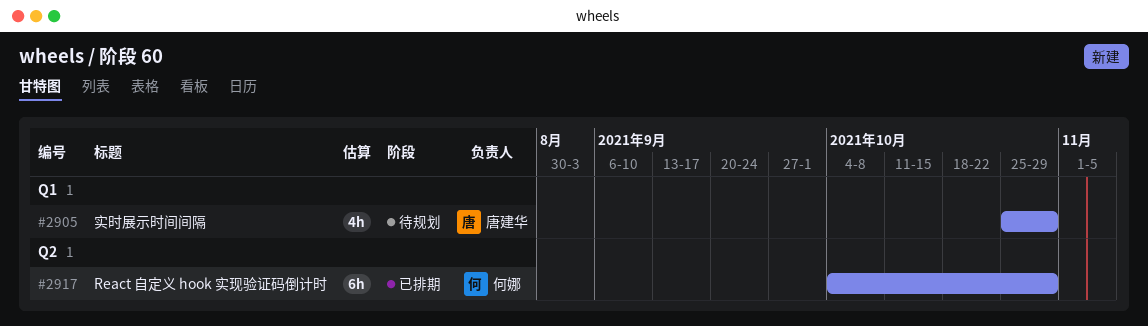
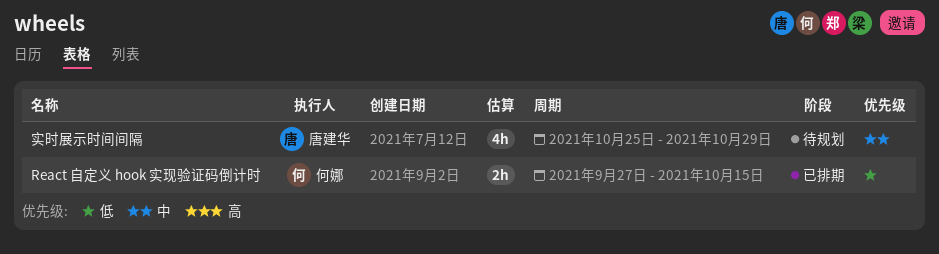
React 自定义 hook 实现验证码倒计时, estimate: 6h -> 2h
React 自定义 hook 实现验证码倒计时, start: Oct 4 -> Sep 27
React 自定义 hook 实现验证码倒计时, due: Oct 29 -> Oct 15

